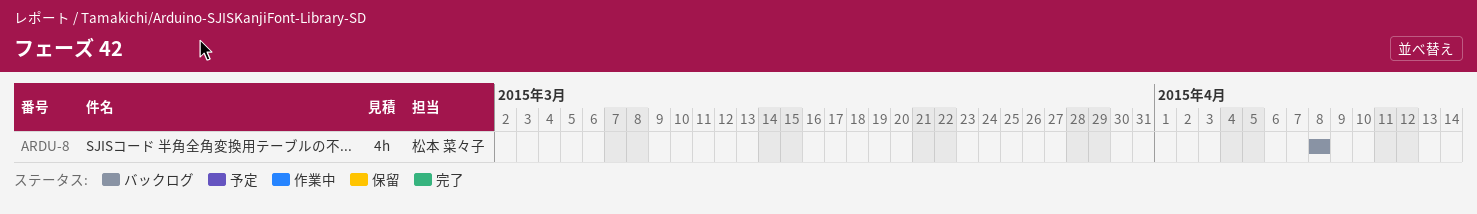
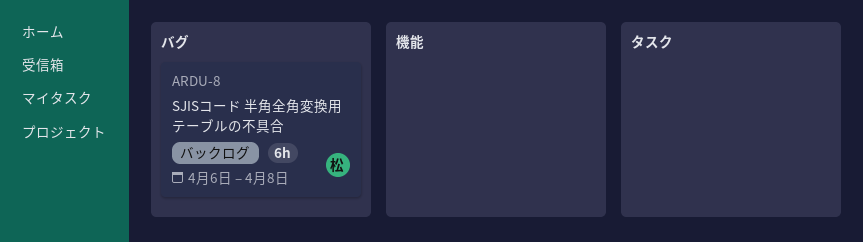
ARDU-8, estimate: 4h -> 6h
ARDU-8, start: Apr 8 -> Apr 6

